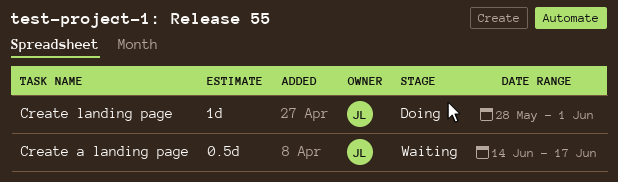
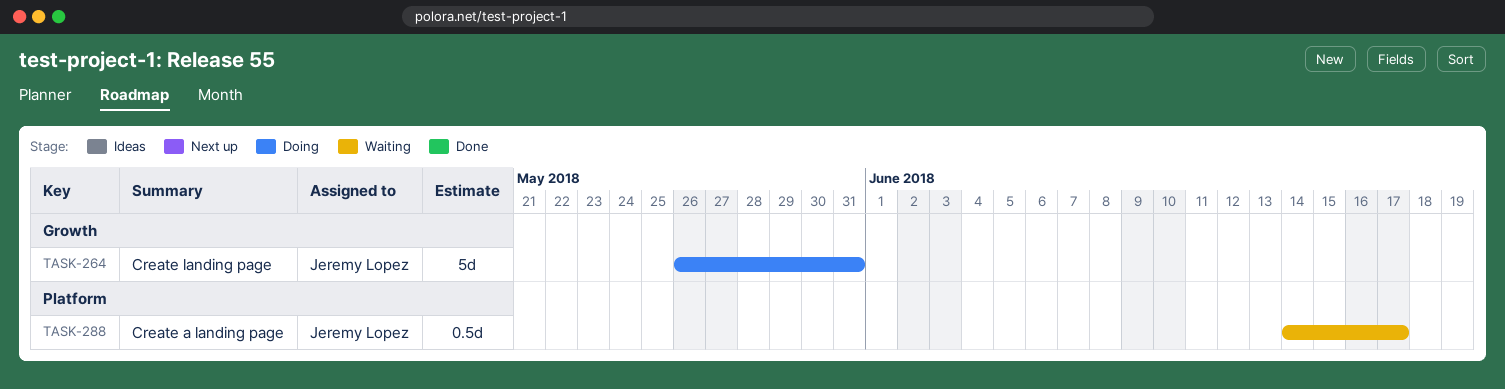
Create landing page, estimate: 1d -> 5d
Create landing page, start: May 28 -> May 26
Create landing page, due: Jun 1 -> May 31

